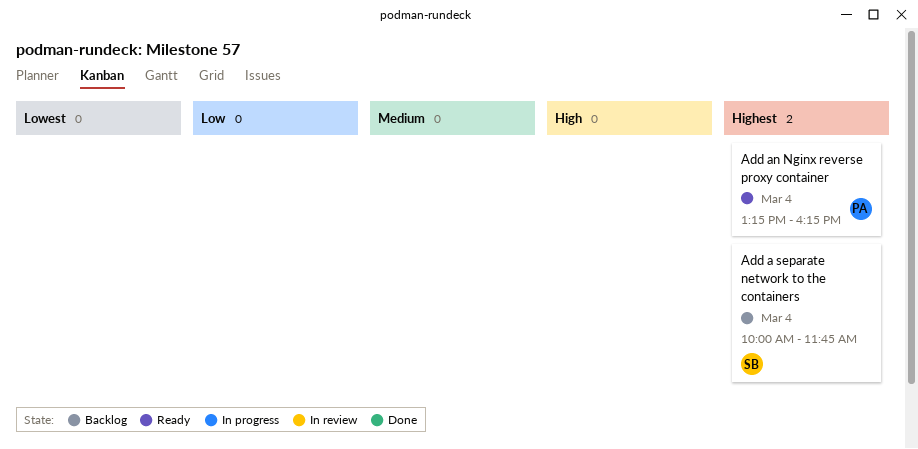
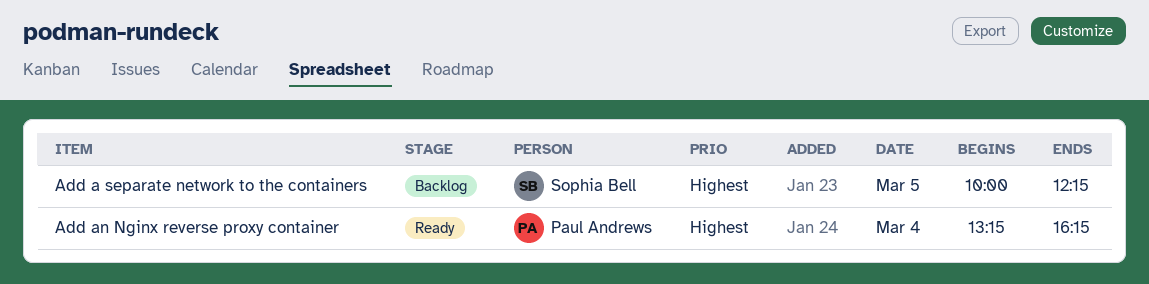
Add a separate network to the containers, day: Mar 4 -> Mar 5
Add a separate network to the containers, ends: 11:45 -> 12:15

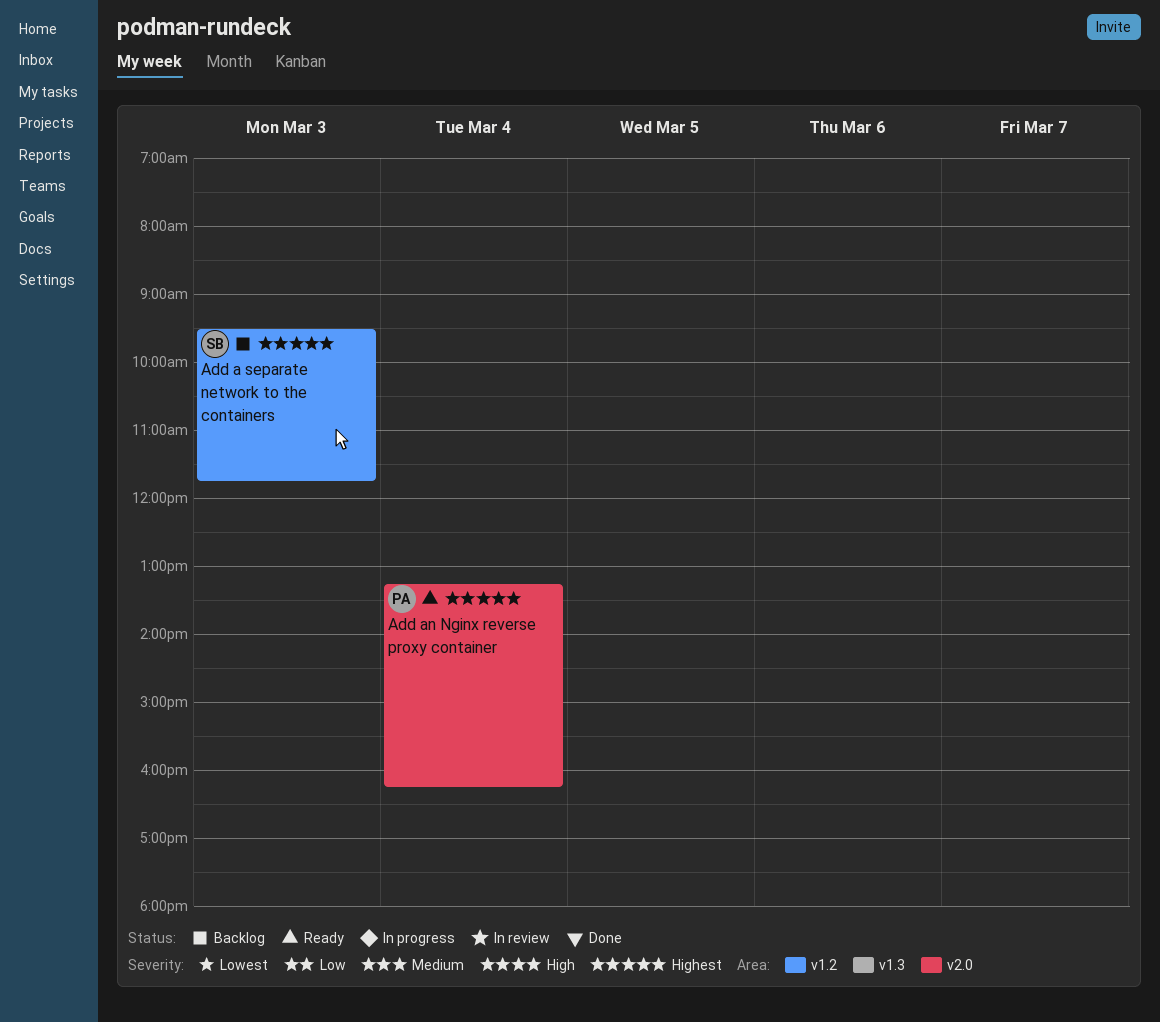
Add a separate network to the containers, day: Mar 5 -> Mar 3
Add a separate network to the containers, begins: 10:00 -> 09:30
Add a separate network to the containers, ends: 12:15 -> 11:45

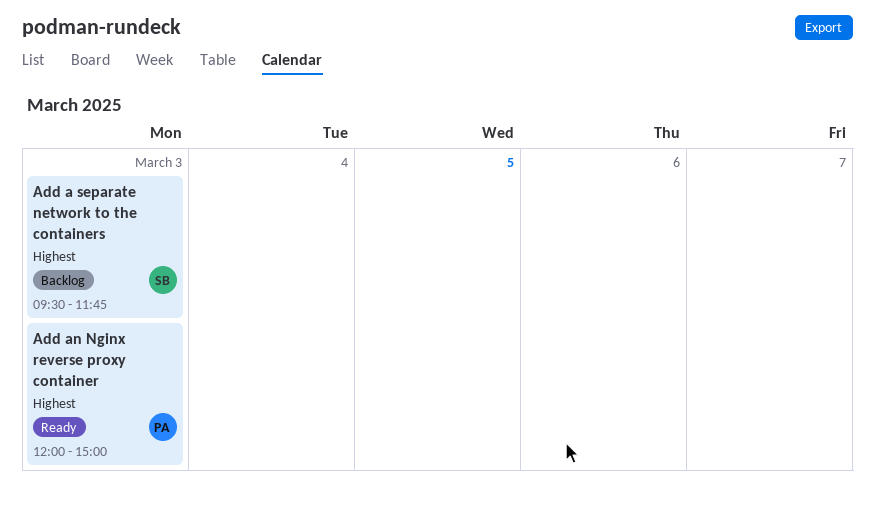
Add an Nginx reverse proxy container, day: Mar 4 -> Mar 3
Add an Nginx reverse proxy container, begins: 13:15 -> 12:00
Add an Nginx reverse proxy container, ends: 16:15 -> 15:00

